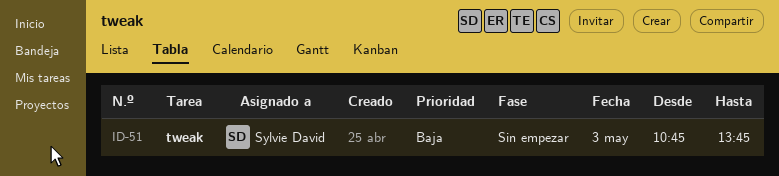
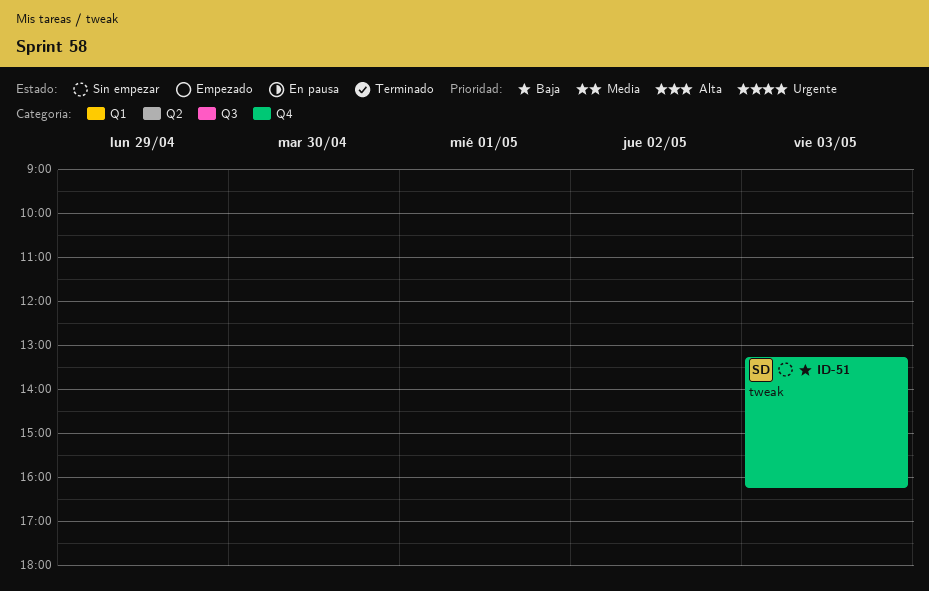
ID-51, begins: 10:45 -> 13:15
ID-51, ends: 13:45 -> 16:15

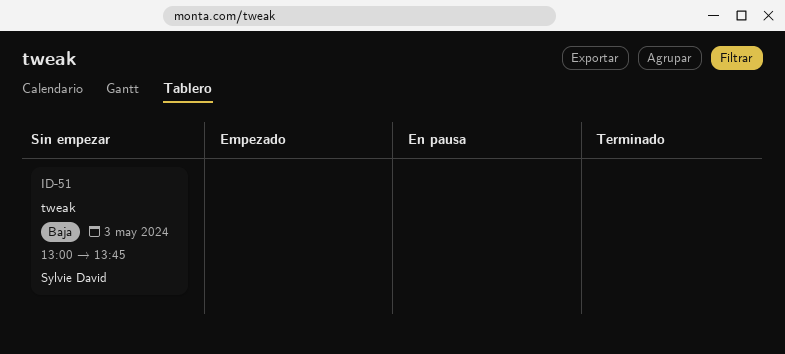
ID-51, begins: 13:15 -> 13:00
ID-51, ends: 16:15 -> 13:45

